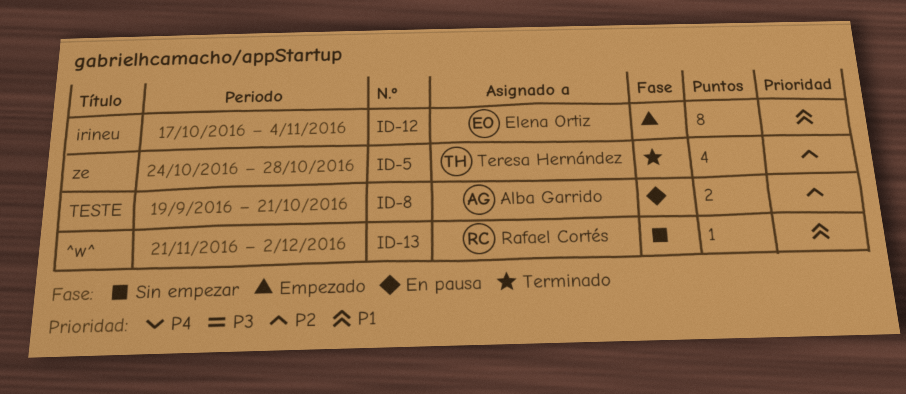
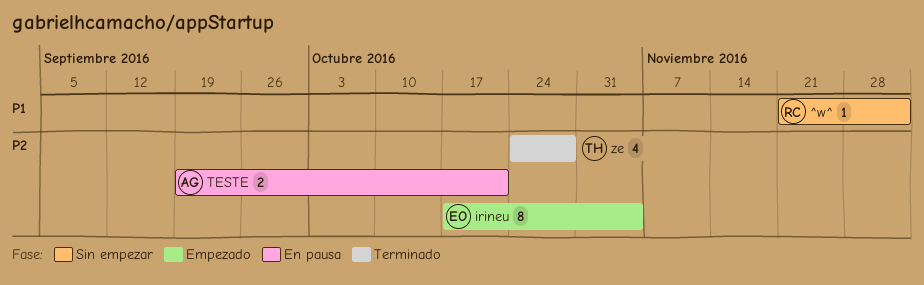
irineu, priority: P1 -> P2

